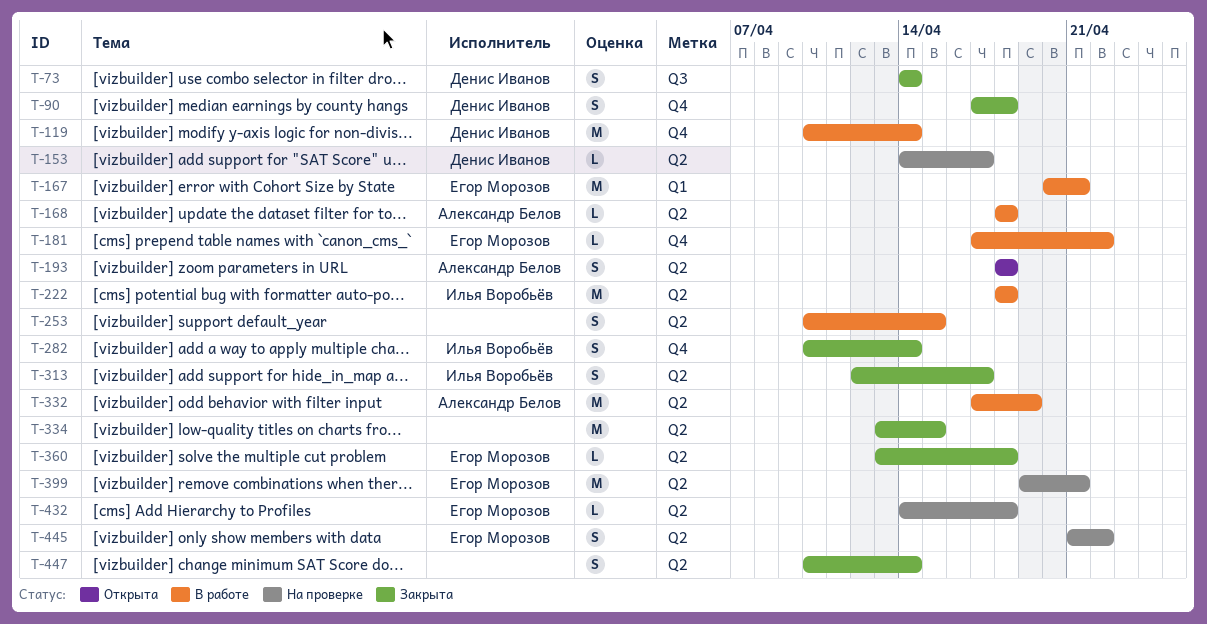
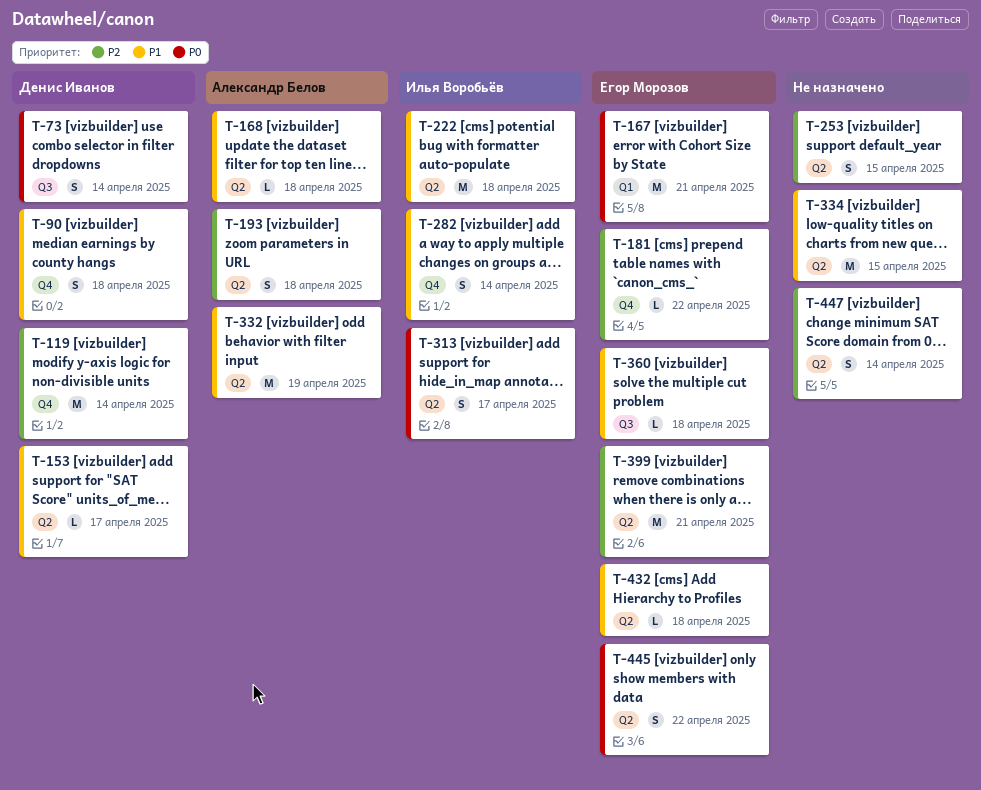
T-360, label: Q2 -> Q3

